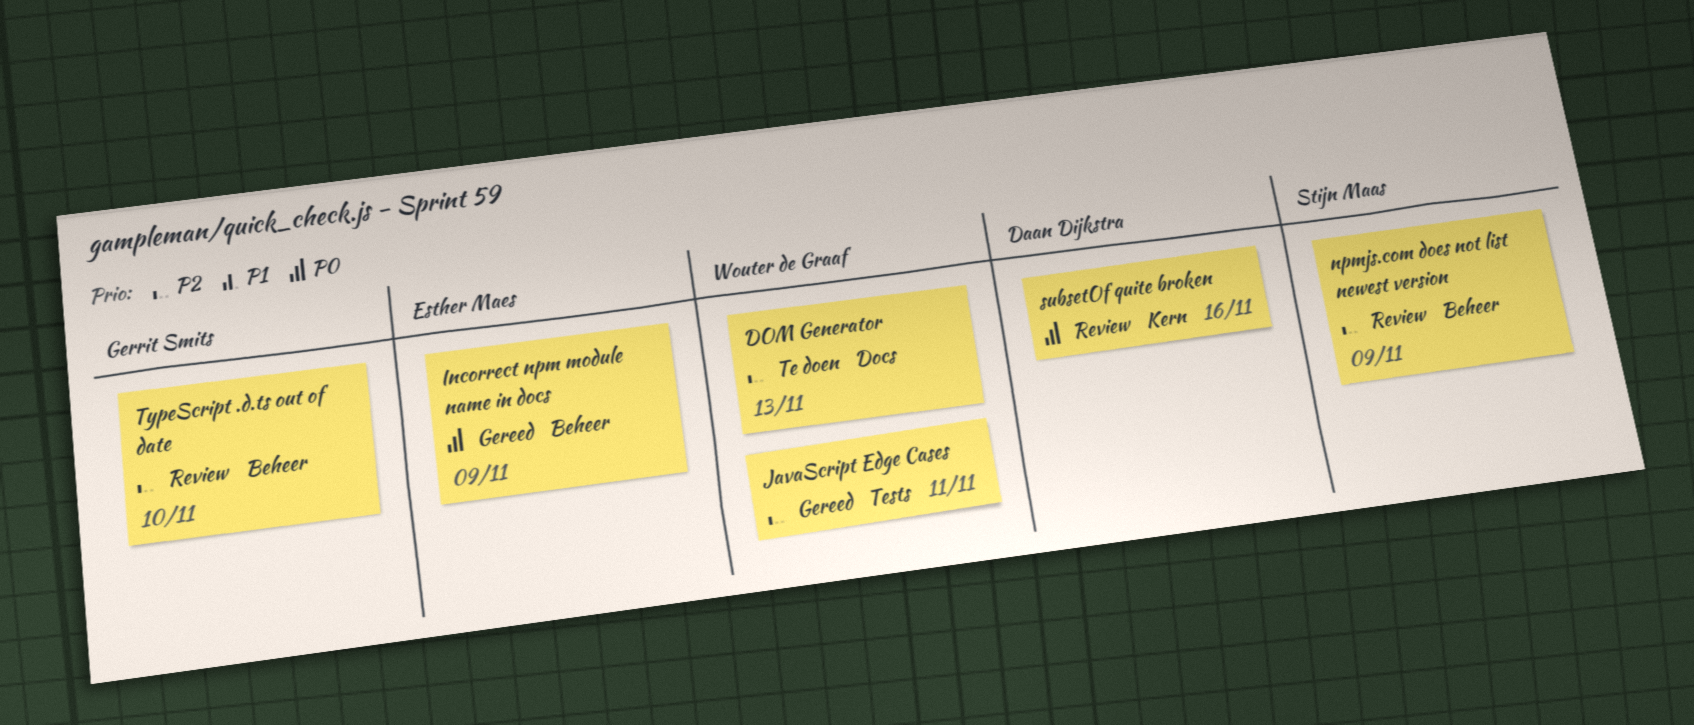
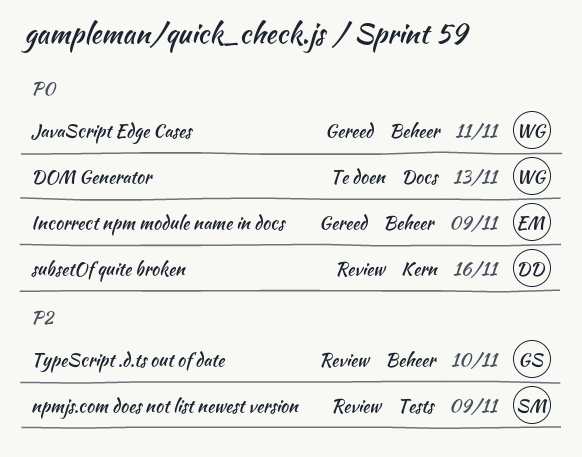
DOM Generator, priority: P2 -> P0
JavaScript Edge Cases, priority: P2 -> P0
JavaScript Edge Cases, label: Tests -> Beheer
npmjs.com does not list newest version, label: Beheer -> Tests

